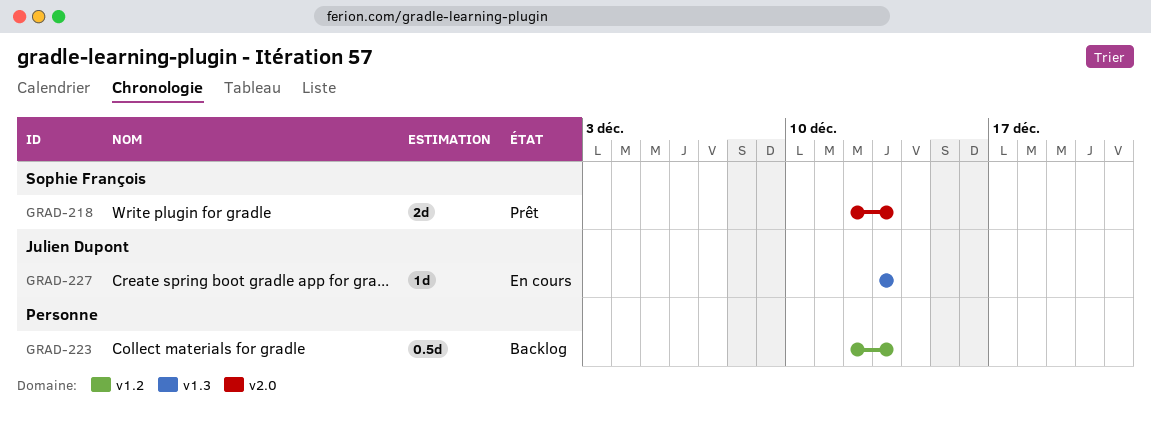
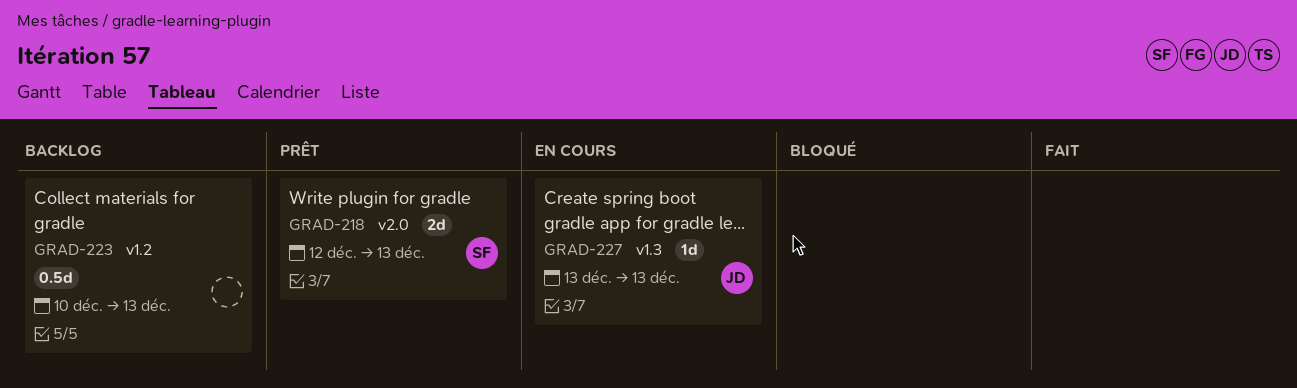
GRAD-223, start: Dec 12 -> Dec 10

